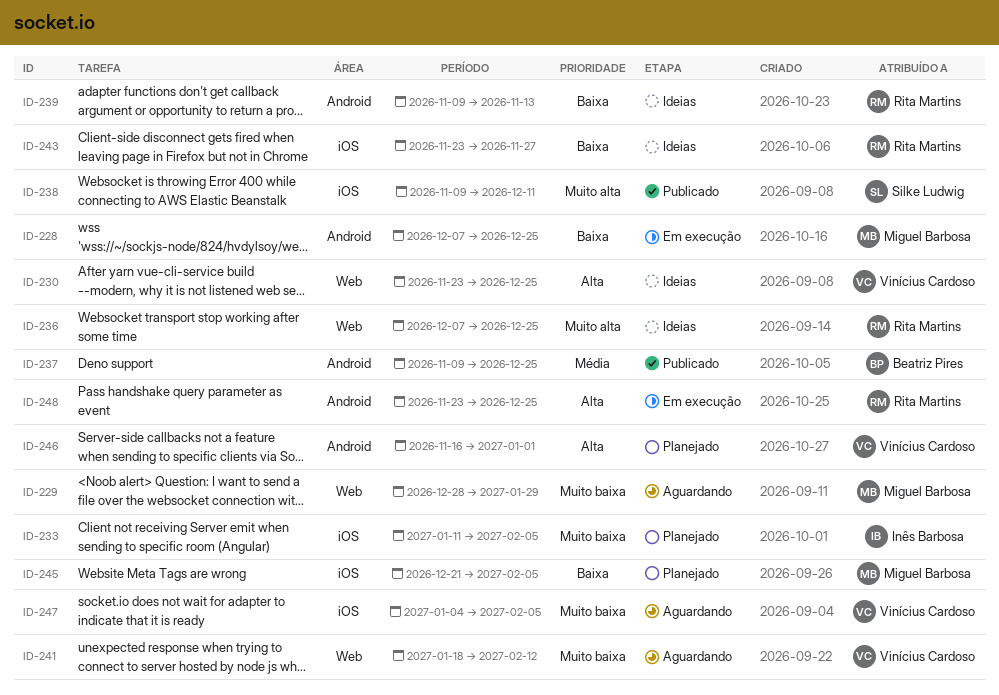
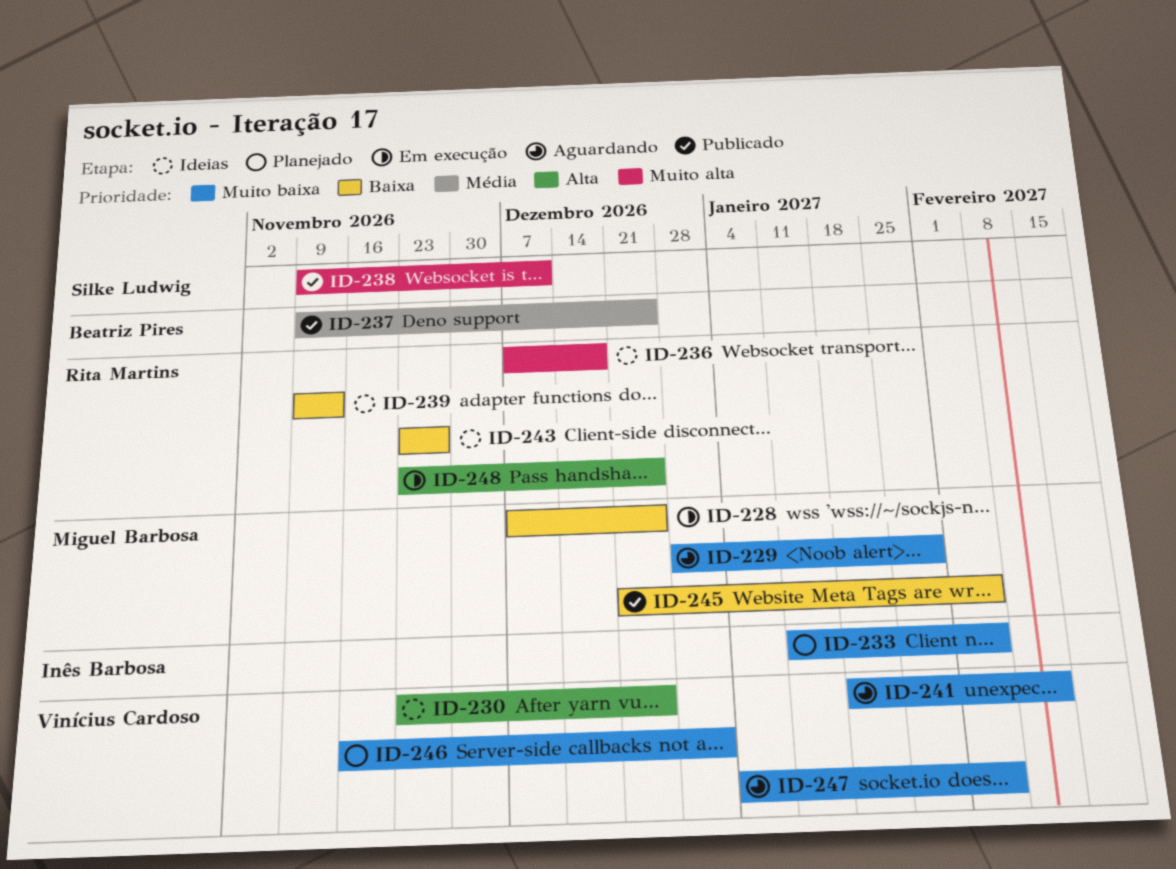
ID-236, due: Dec 25 -> Dec 18
ID-245, status: Planejado -> Publicado
ID-246, priority: Alta -> Muito baixa

